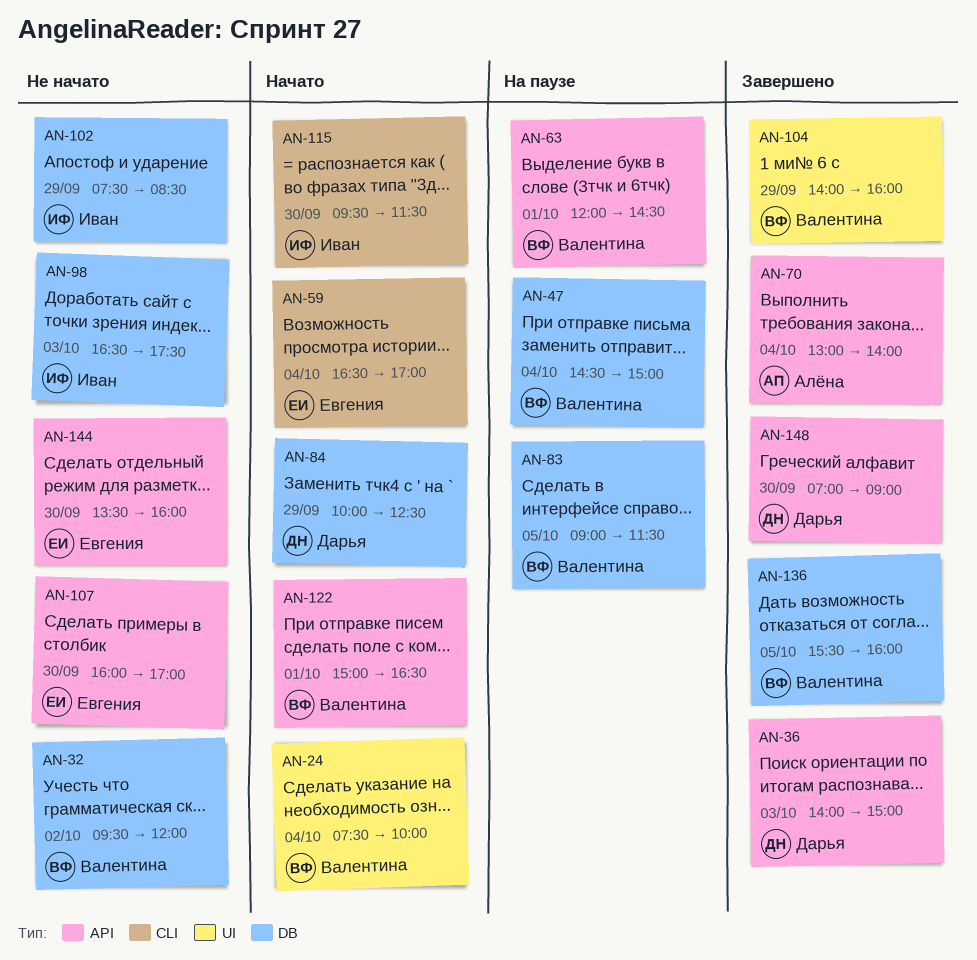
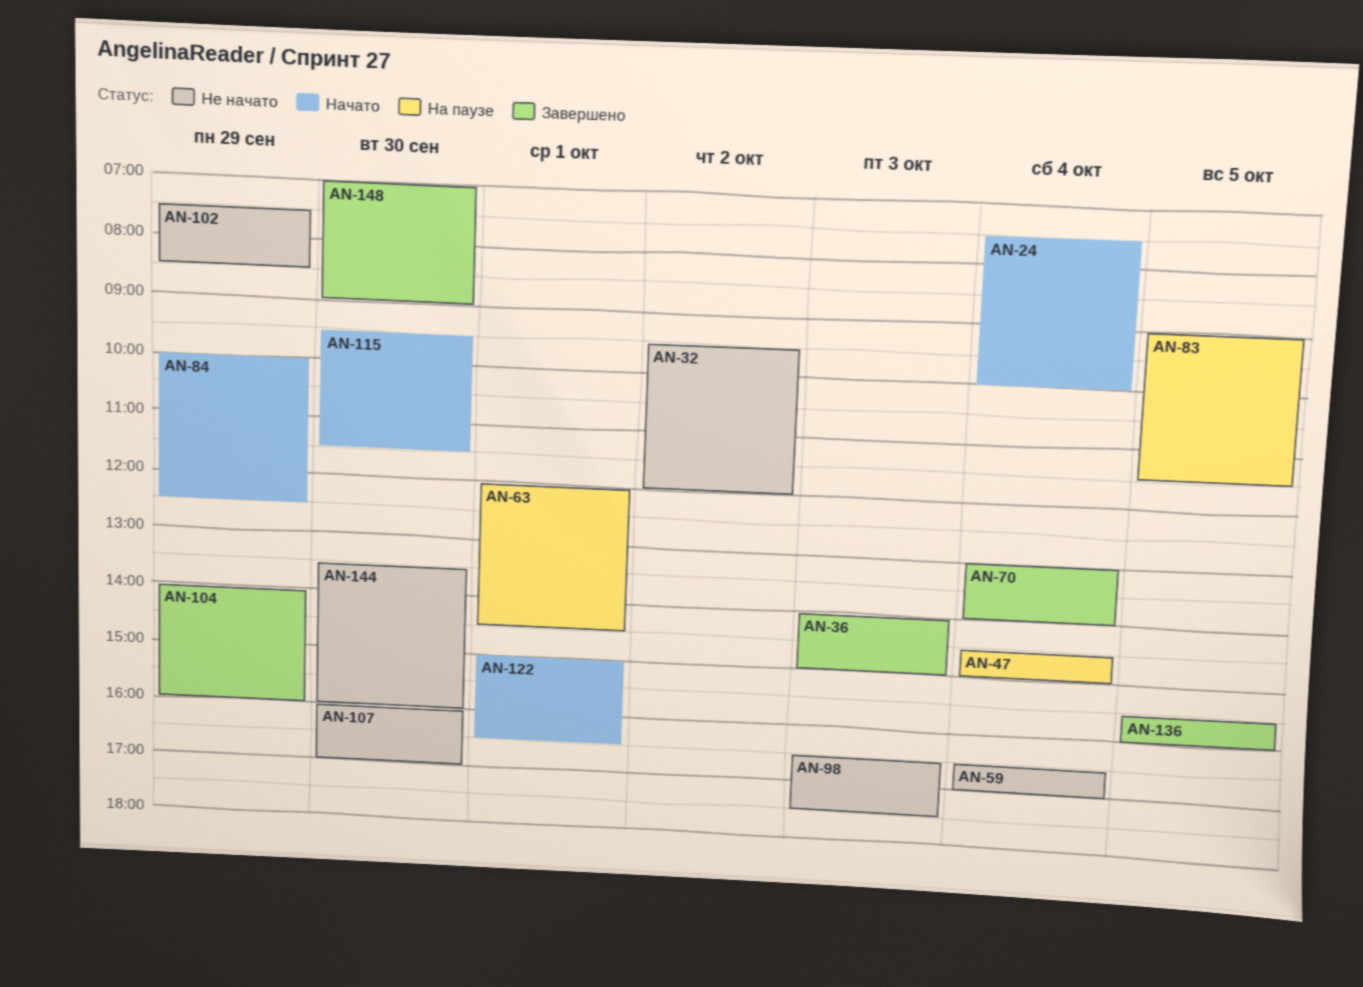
AN-59, status: Начато -> Не начато

